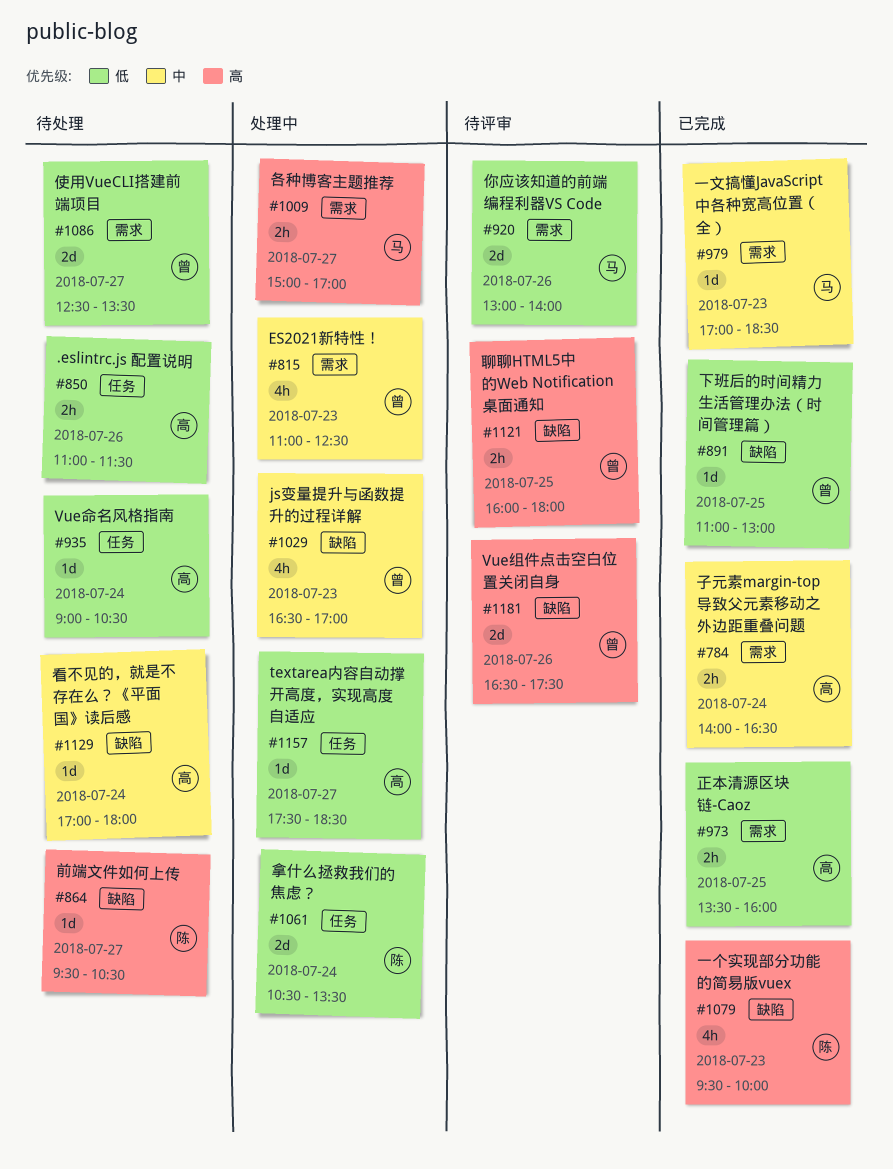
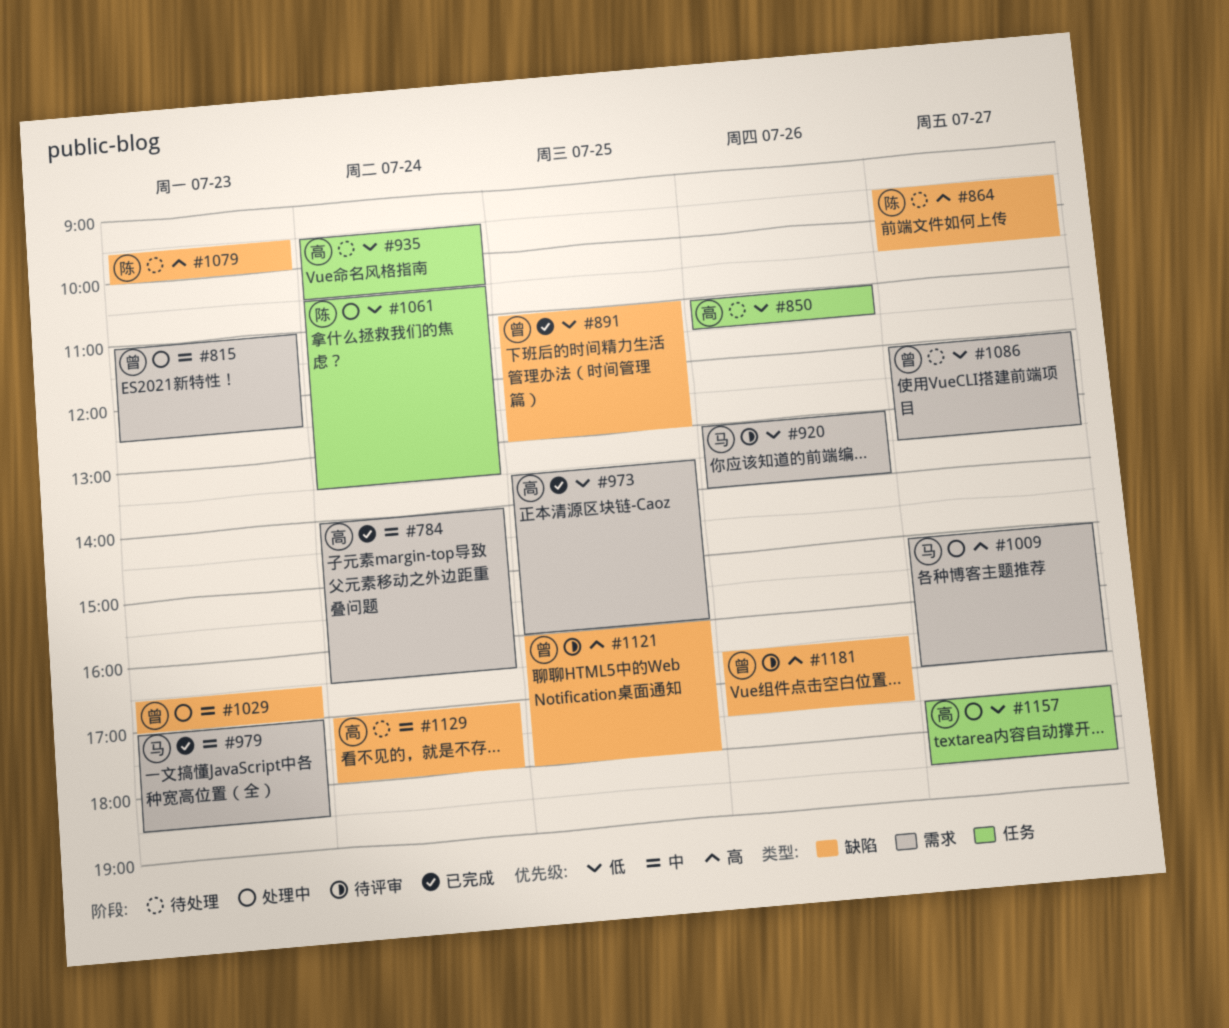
#935, begins: 09:00 -> 09:30
#1079, status: 已完成 -> 待处理
#1086, begins: 12:30 -> 12:00

